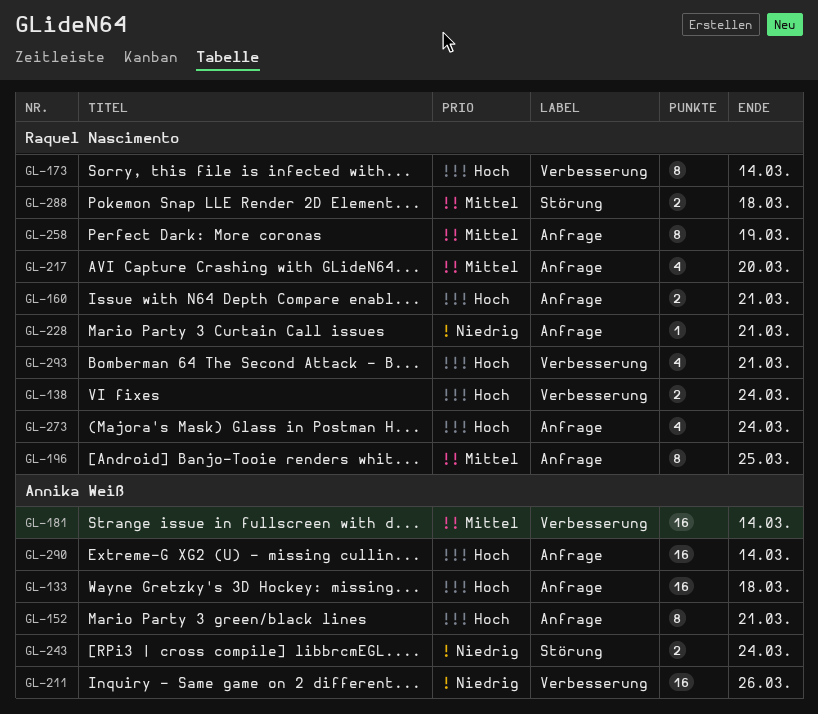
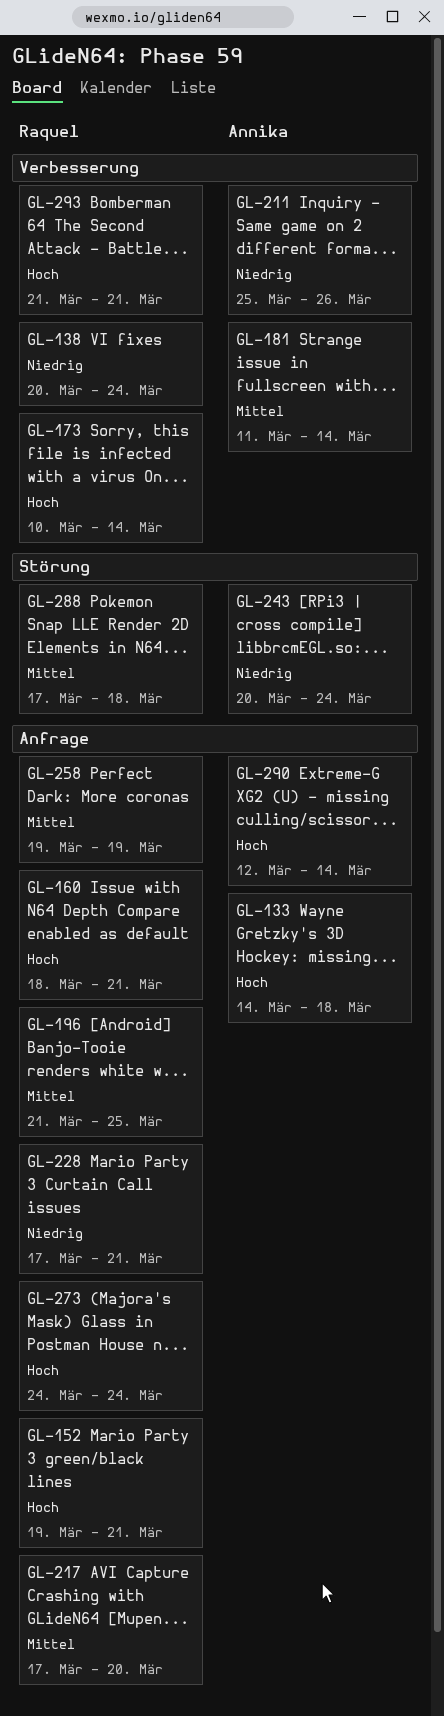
GL-138, priority: Hoch -> Niedrig
GL-152, owner: Annika Weiß -> Raquel Nascimento

